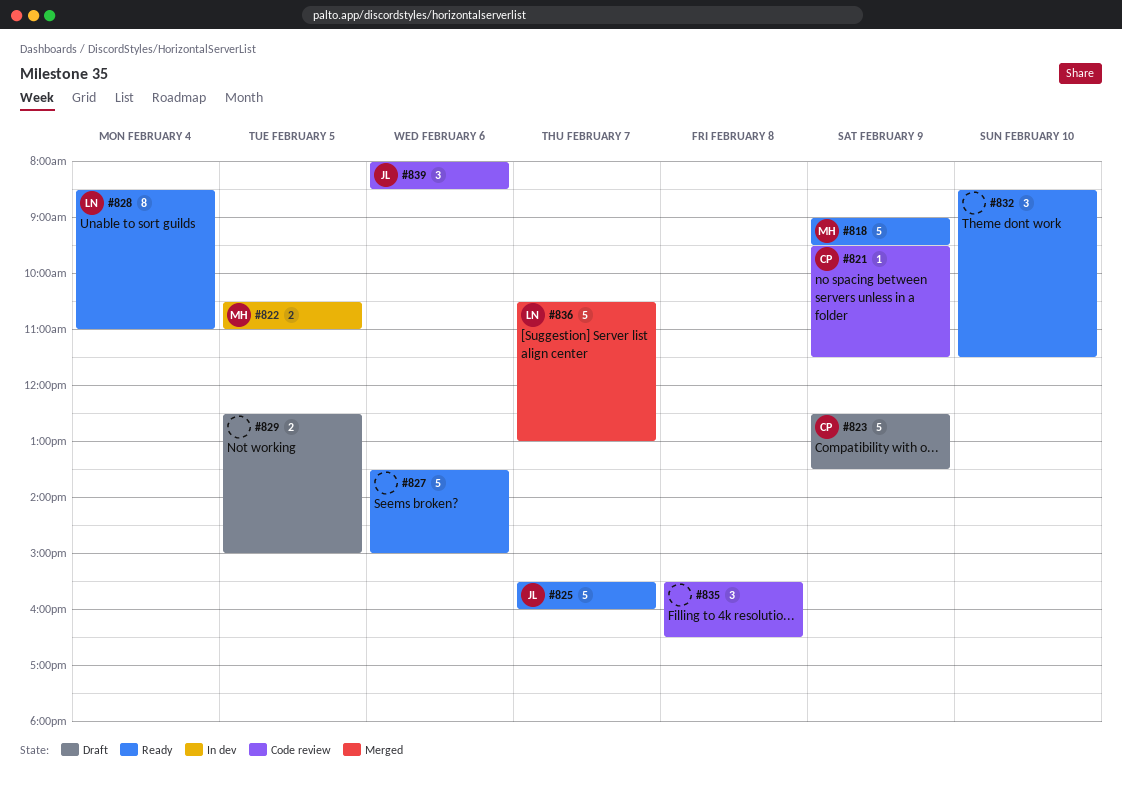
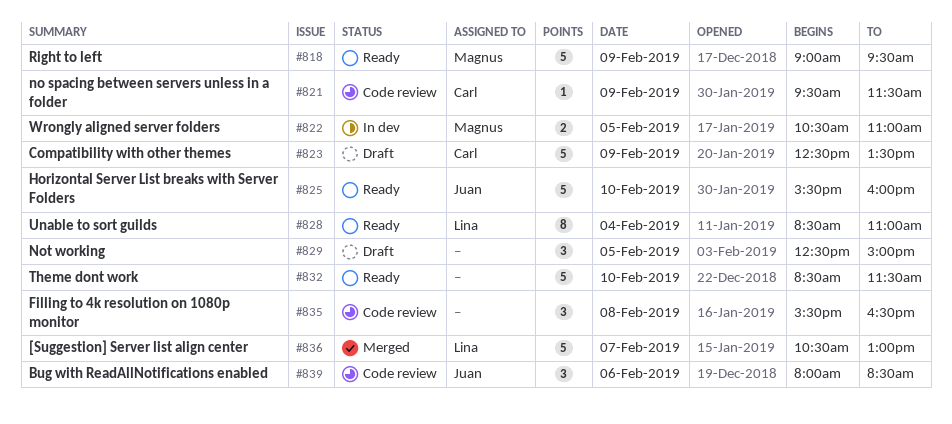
#825, day: Feb 7 -> Feb 10
#827: present -> none
#829, estimate: 2 -> 3
#832, estimate: 3 -> 5

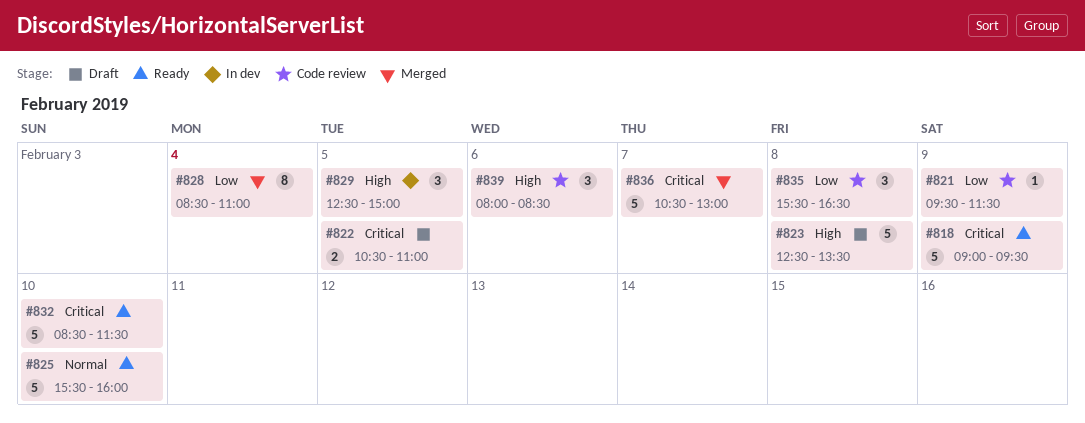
#822, status: In dev -> Draft
#823, day: Feb 9 -> Feb 8
#828, status: Ready -> Merged
#829, status: Draft -> In dev

